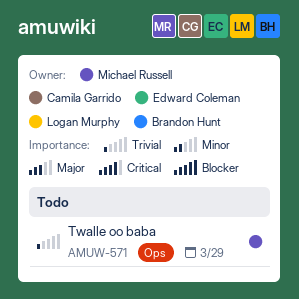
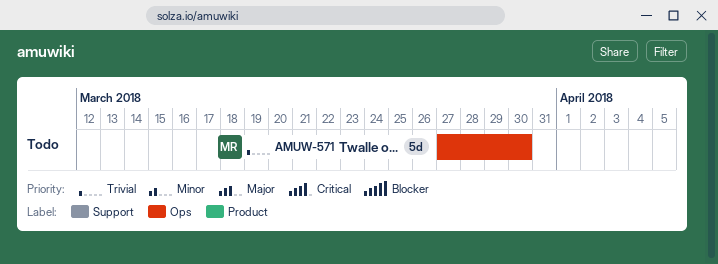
AMUW-571, due: Mar 29 -> Mar 30

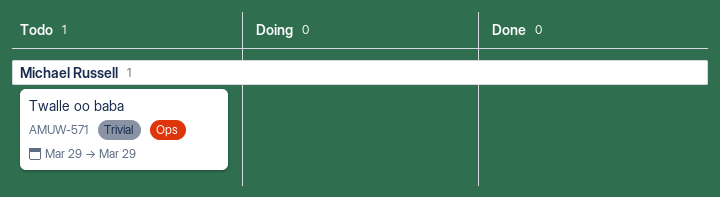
AMUW-571, start: Mar 27 -> Mar 29
AMUW-571, due: Mar 30 -> Mar 29

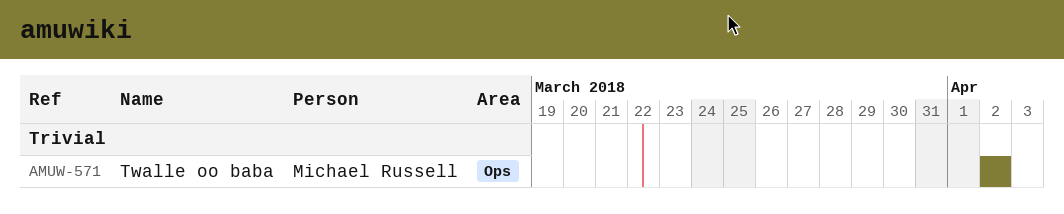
AMUW-571, start: Mar 29 -> Apr 2
AMUW-571, due: Mar 29 -> Apr 2

